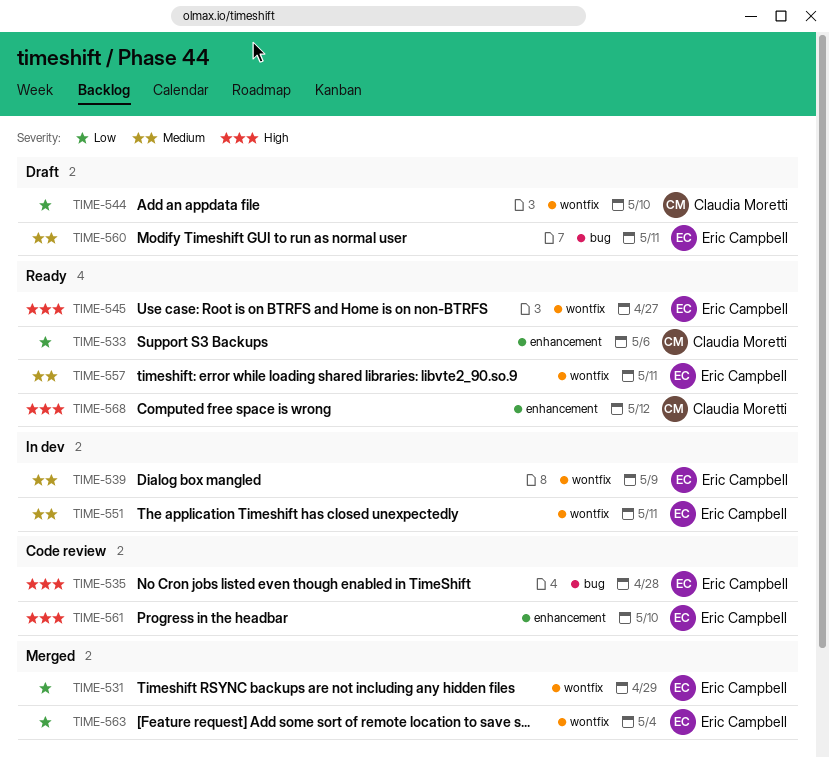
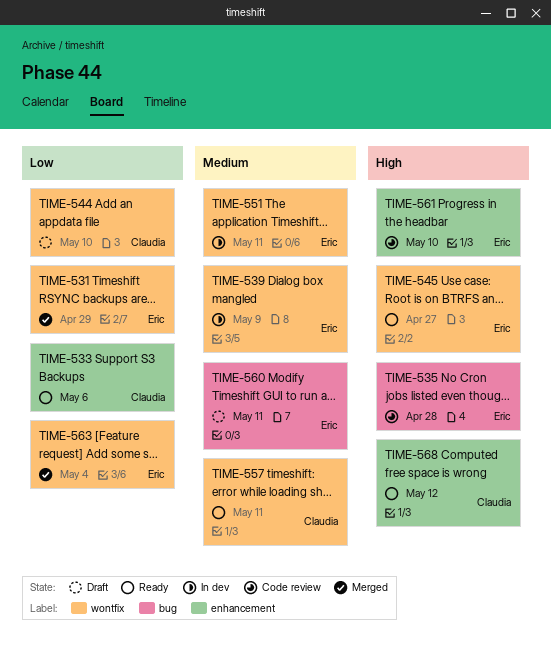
TIME-557, owner: Eric Campbell -> Claudia Moretti

